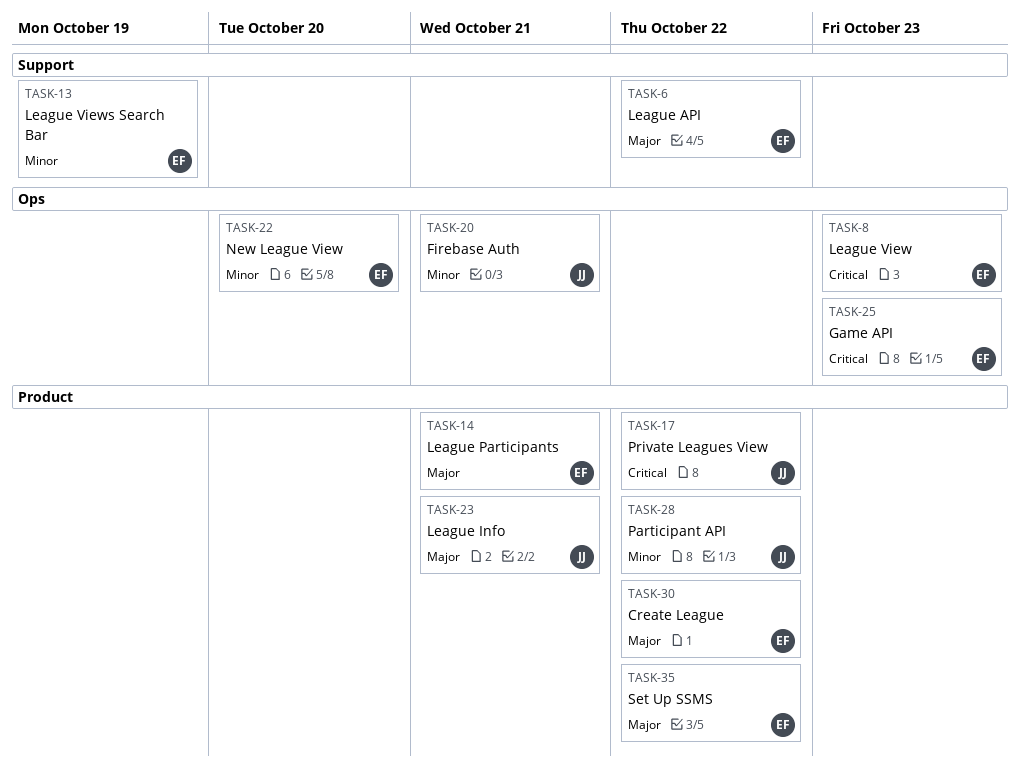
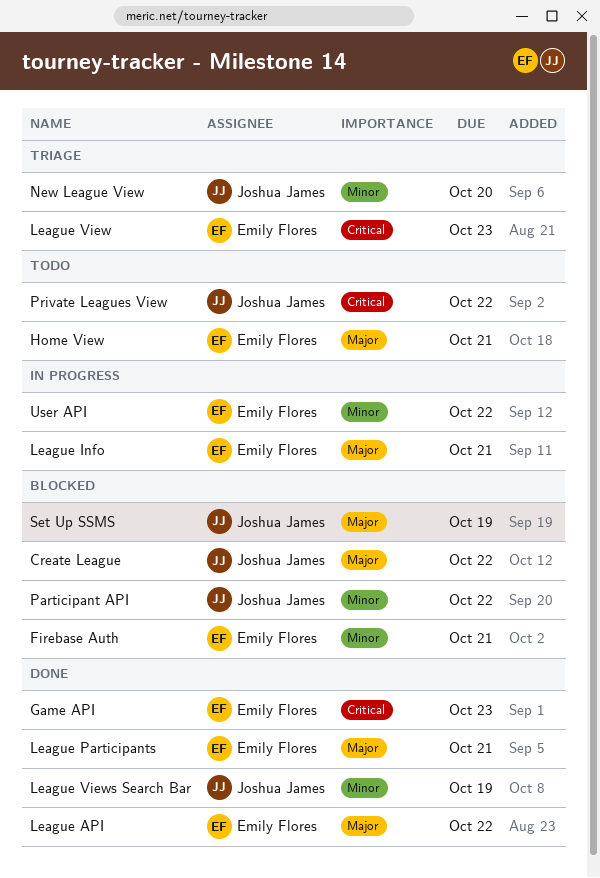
Create League, owner: Emily Flores -> Joshua James
Firebase Auth, owner: Joshua James -> Emily Flores
Home View: none -> present
League Info, owner: Joshua James -> Emily Flores
League Views Search Bar, owner: Emily Flores -> Joshua James
New League View, owner: Emily Flores -> Joshua James
Set Up SSMS, owner: Emily Flores -> Joshua James
Set Up SSMS, due: Oct 22 -> Oct 19
User API: none -> present

